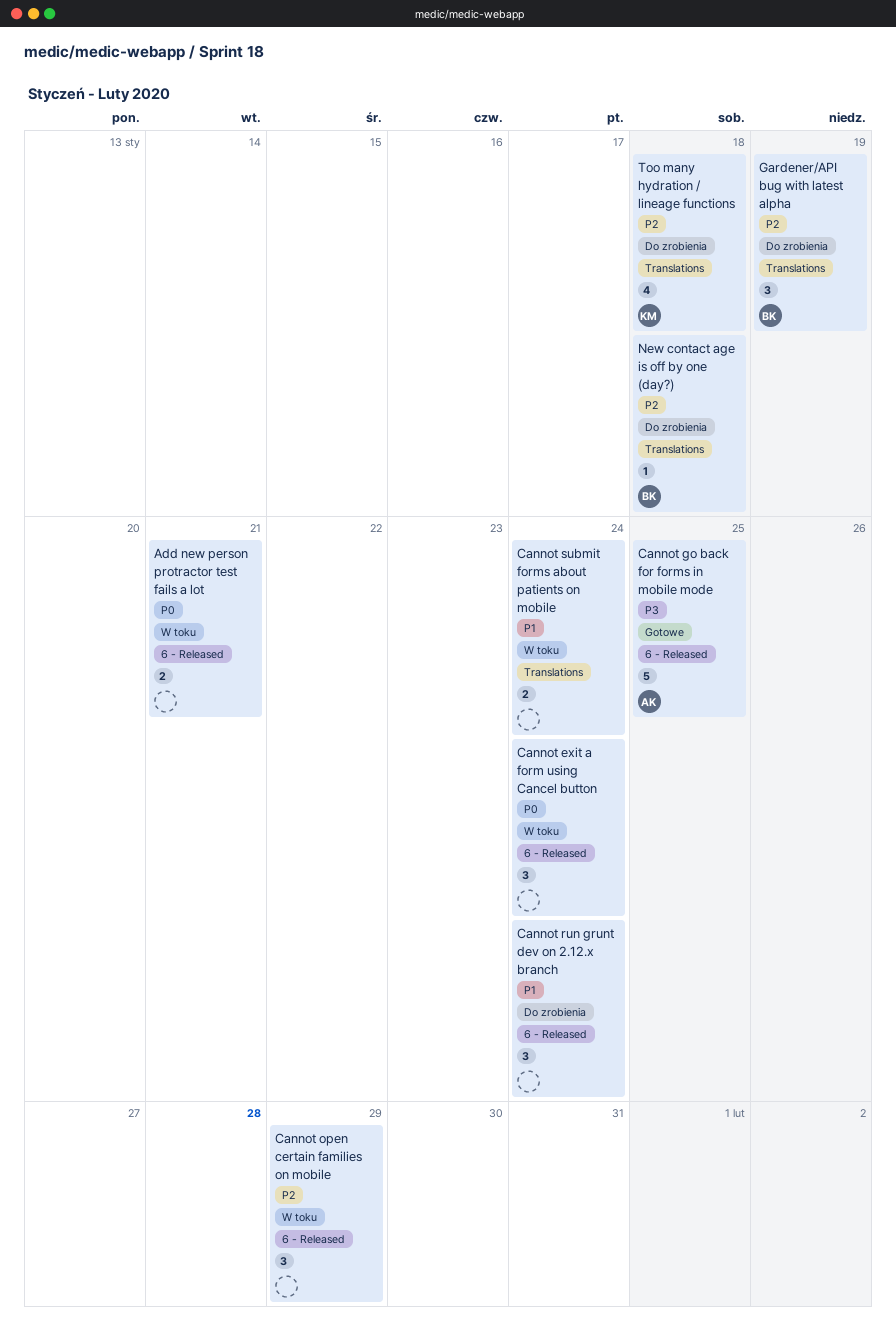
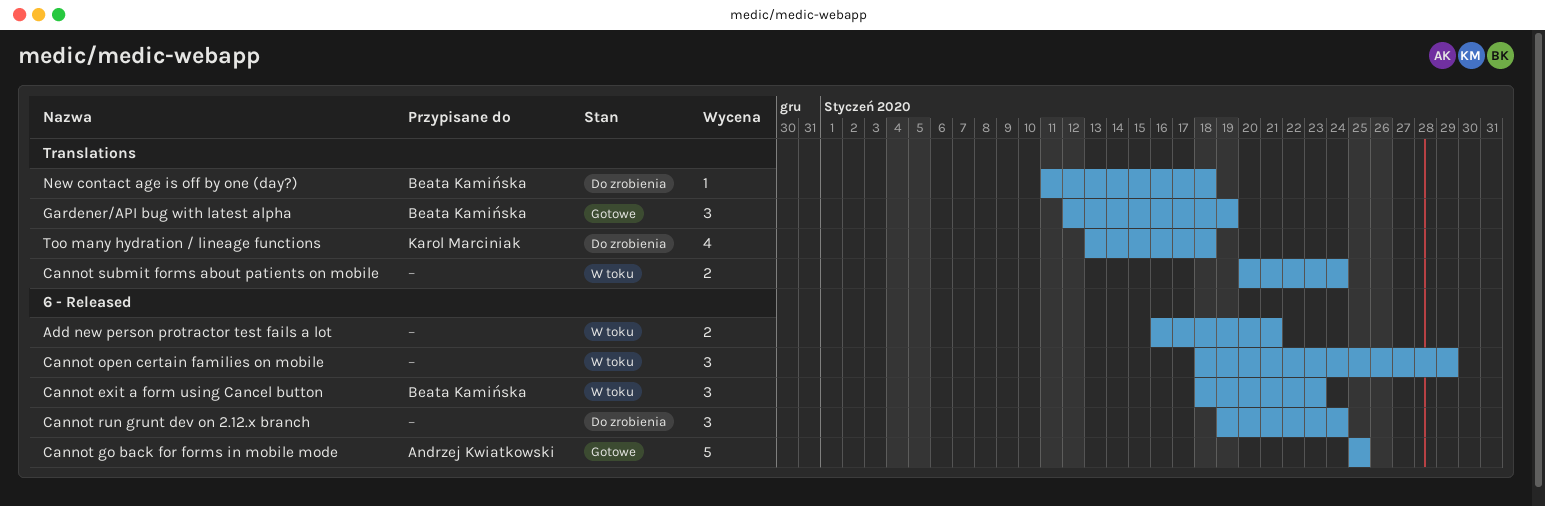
Cannot exit a form using Cancel button, owner: none -> Beata Kamińska
Cannot exit a form using Cancel button, due: Jan 24 -> Jan 23
Gardener/API bug with latest alpha, status: Do zrobienia -> Gotowe

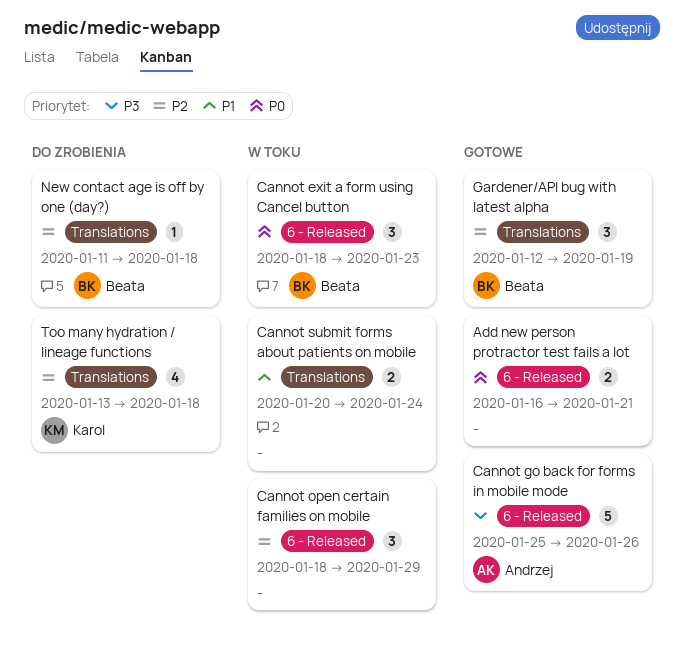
Add new person protractor test fails a lot, status: W toku -> Gotowe
Cannot go back for forms in mobile mode, due: Jan 25 -> Jan 26
Cannot run grunt dev on 2.12.x branch: present -> none

